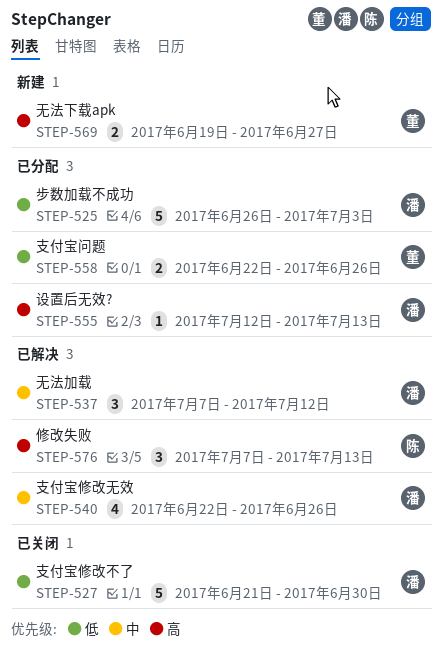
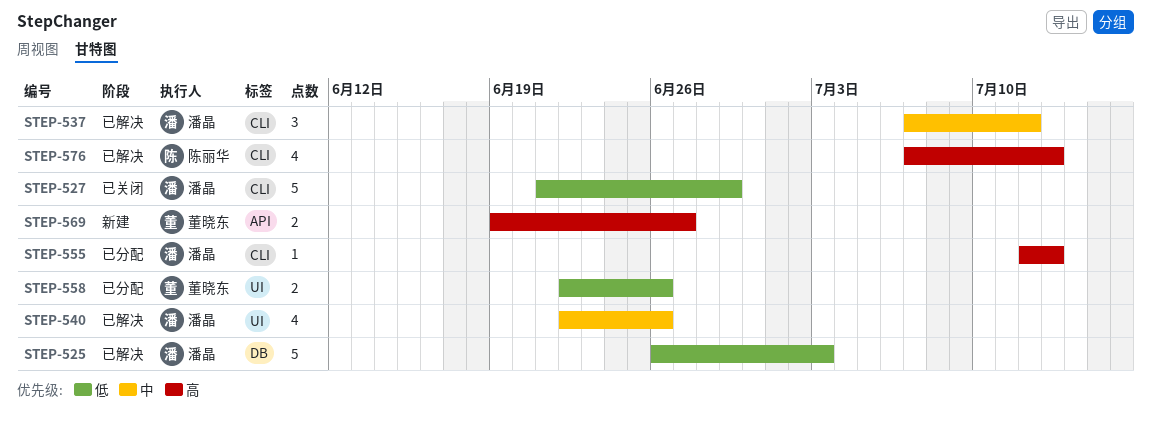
STEP-525, status: 已分配 -> 已解决
STEP-527, due: Jun 30 -> Jun 29
STEP-576, estimate: 3 -> 4

